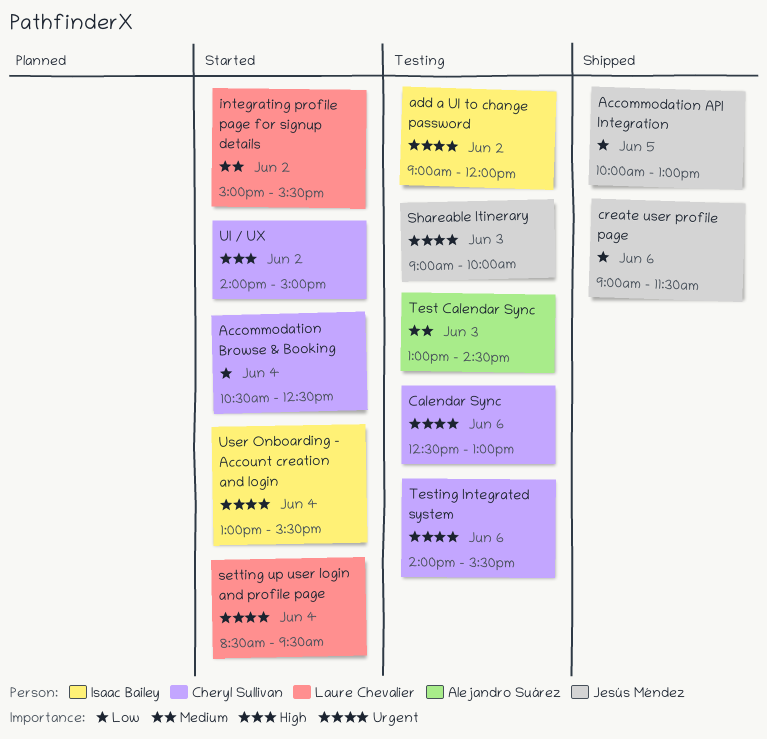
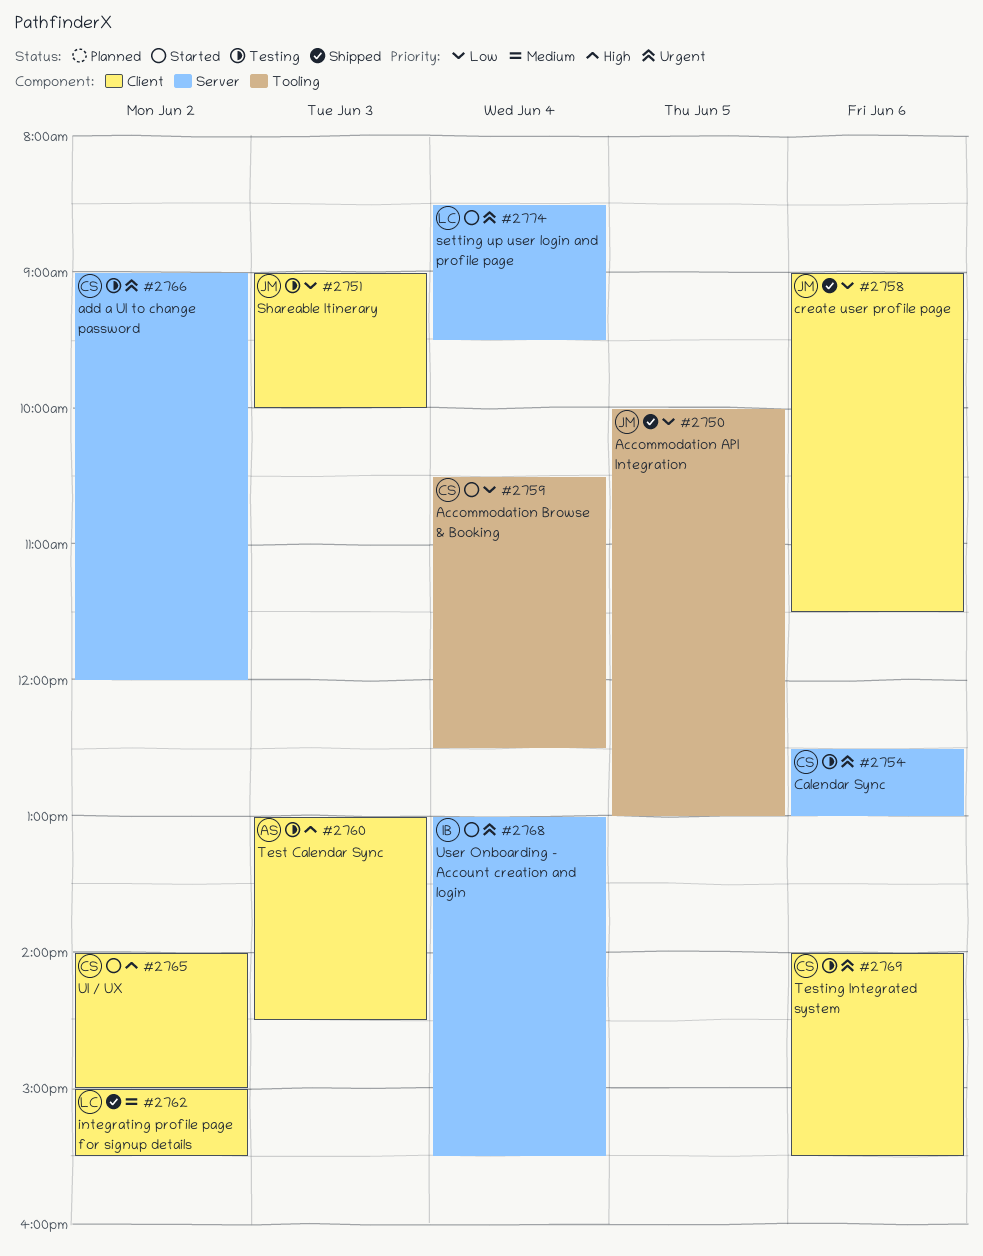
add a UI to change password, owner: Isaac Bailey -> Cheryl Sullivan
integrating profile page for signup details, status: Started -> Shipped
Shareable Itinerary, priority: Urgent -> Low
Test Calendar Sync, priority: Medium -> High

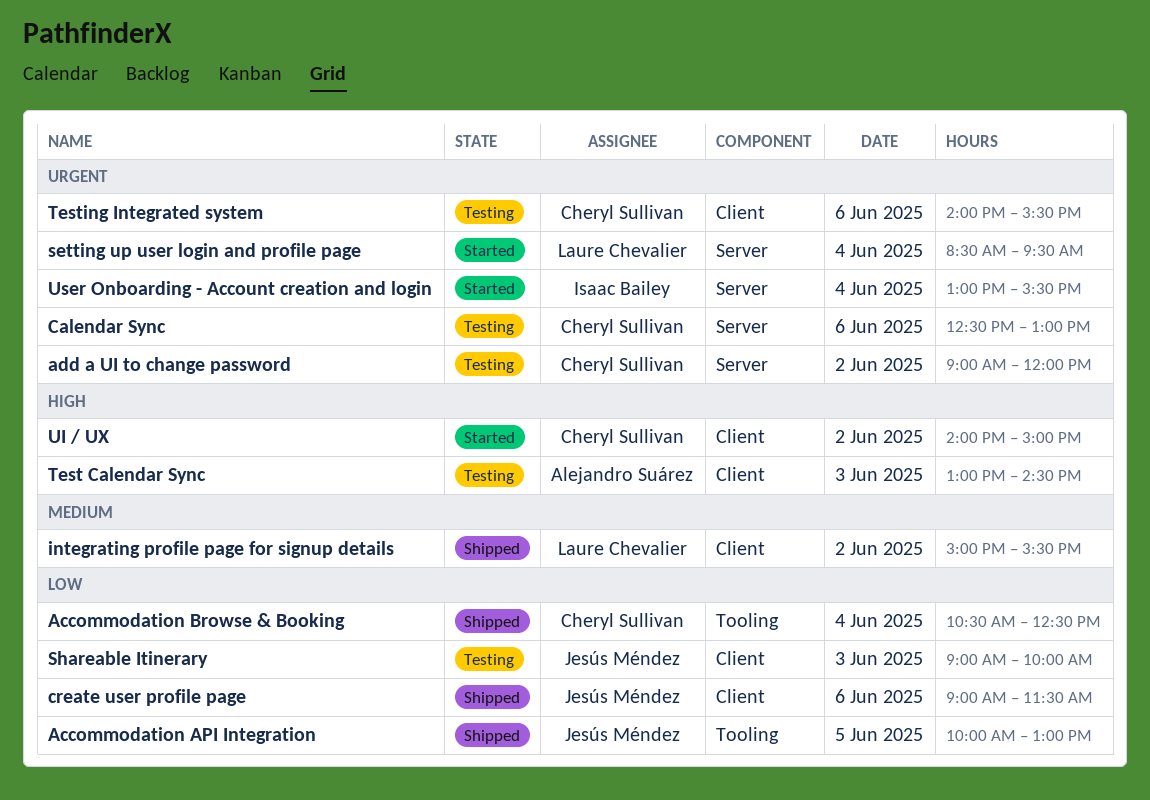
Accommodation Browse & Booking, status: Started -> Shipped

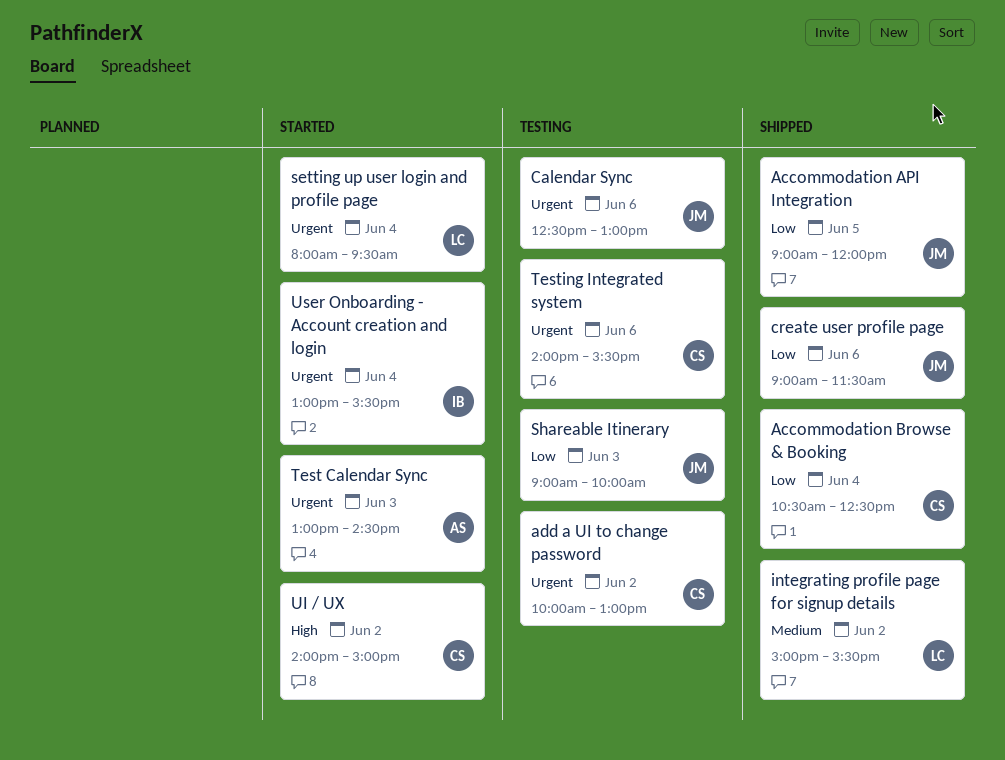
Accommodation API Integration, begins: 10:00 -> 09:00
Accommodation API Integration, ends: 13:00 -> 12:00
add a UI to change password, begins: 09:00 -> 10:00
add a UI to change password, ends: 12:00 -> 13:00
Calendar Sync, owner: Cheryl Sullivan -> Jesús Méndez
setting up user login and profile page, begins: 08:30 -> 08:00
Test Calendar Sync, status: Testing -> Started
Test Calendar Sync, priority: High -> Urgent

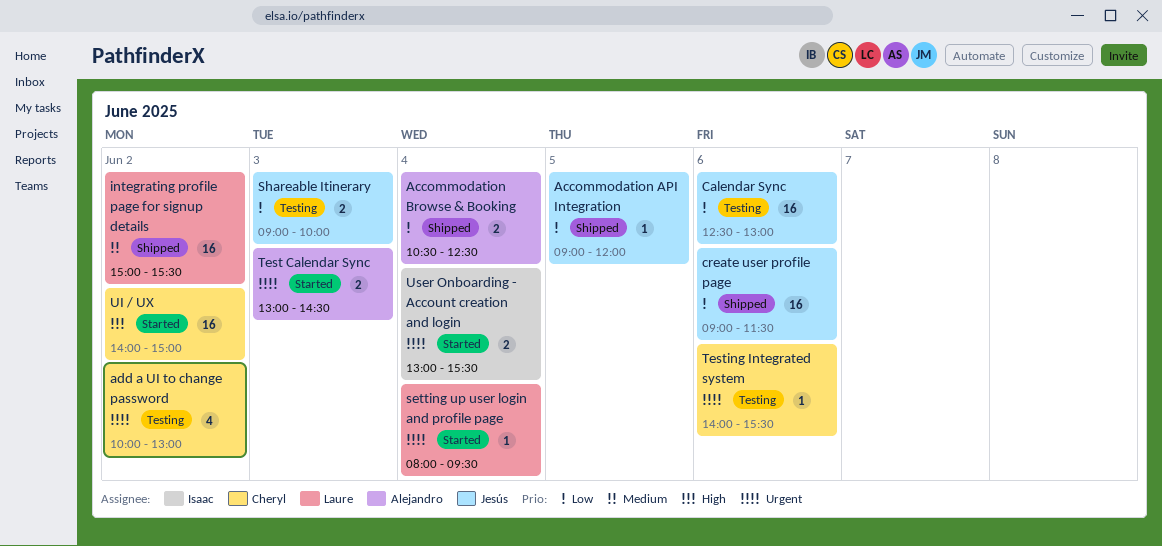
Accommodation Browse & Booking, owner: Cheryl -> Alejandro
Calendar Sync, priority: Urgent -> Low

